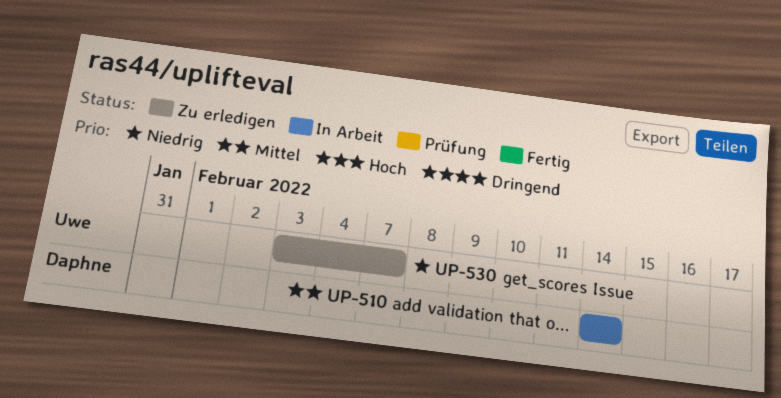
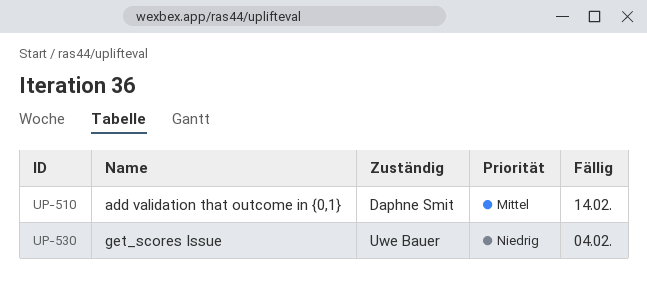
UP-530, due: Feb 7 -> Feb 4

